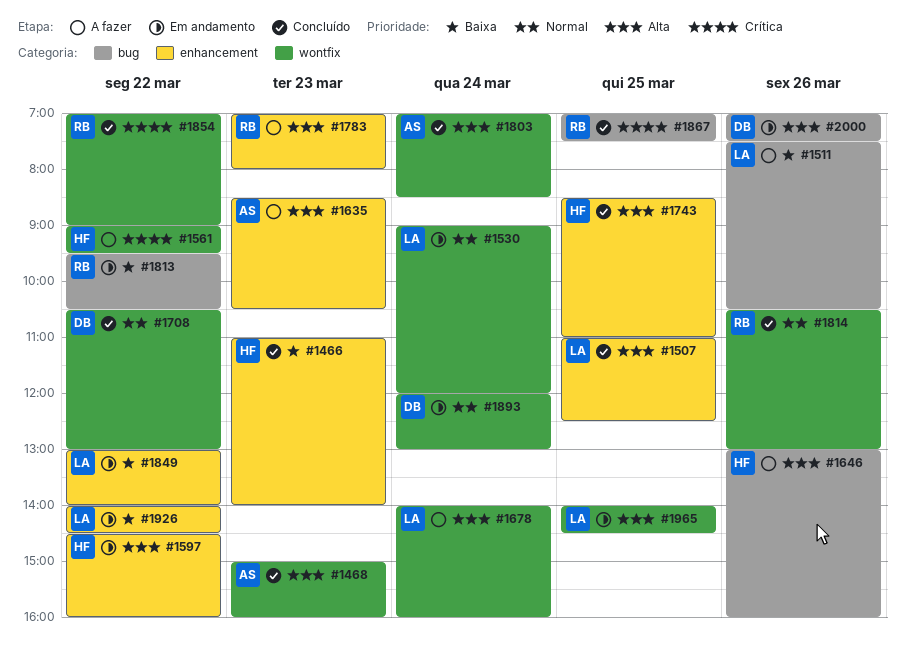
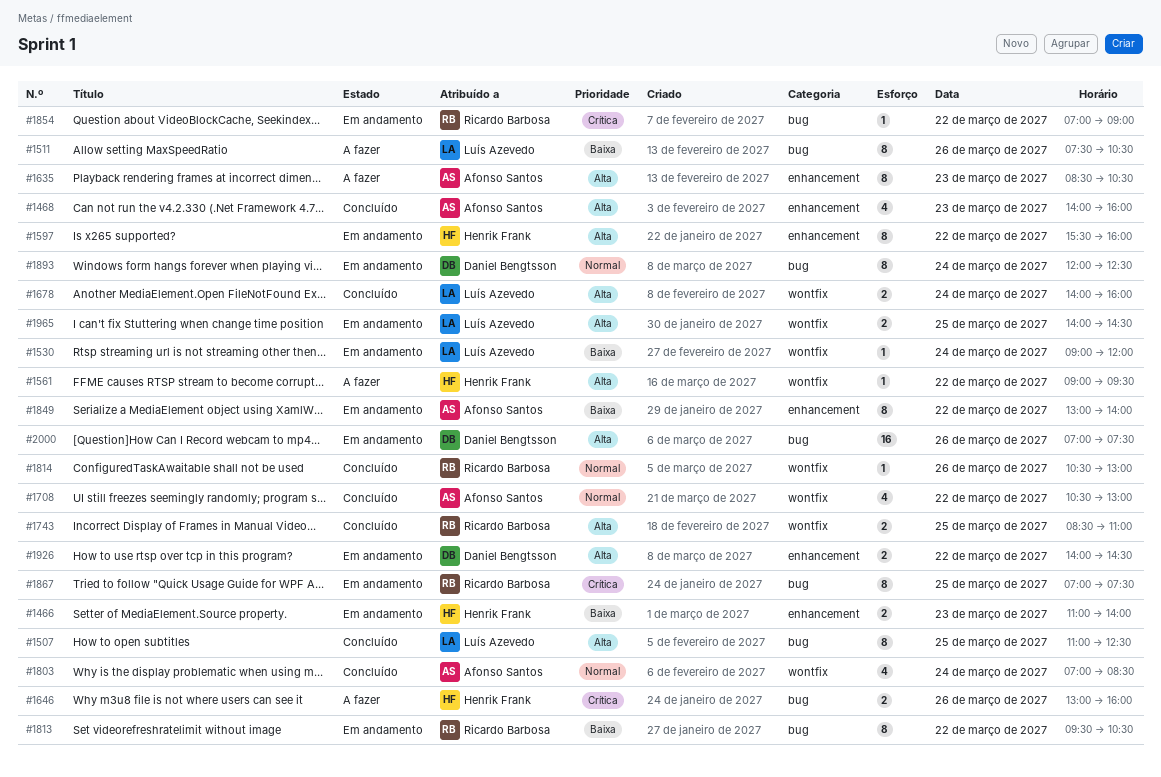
#1466, status: Concluído -> Em andamento
#1468, label: wontfix -> enhancement
#1468, begins: 15:00 -> 14:00
#1507, label: enhancement -> bug
#1530, priority: Normal -> Baixa
#1561, priority: Crítica -> Alta
#1597, begins: 14:30 -> 15:30
#1646, priority: Alta -> Crítica
#1678, status: A fazer -> Concluído
#1708, owner: Daniel Bengtsson -> Afonso Santos
#1743, owner: Henrik Frank -> Ricardo Barbosa
#1743, label: enhancement -> wontfix
#1783: present -> none
#1803, priority: Alta -> Normal
#1849, owner: Luís Azevedo -> Afonso Santos
#1854, status: Concluído -> Em andamento
#1854, label: wontfix -> bug
#1867, status: Concluído -> Em andamento
#1893, label: wontfix -> bug
#1893, ends: 13:00 -> 12:30
#1926, owner: Luís Azevedo -> Daniel Bengtsson
#1926, priority: Baixa -> Alta

